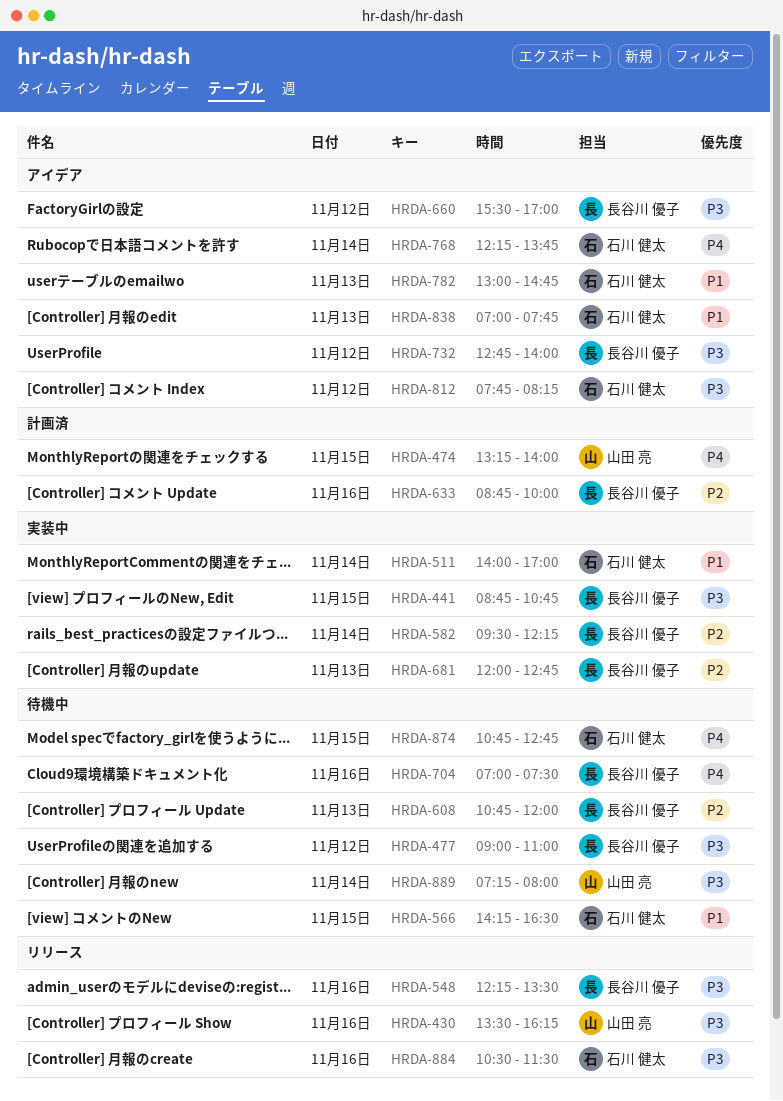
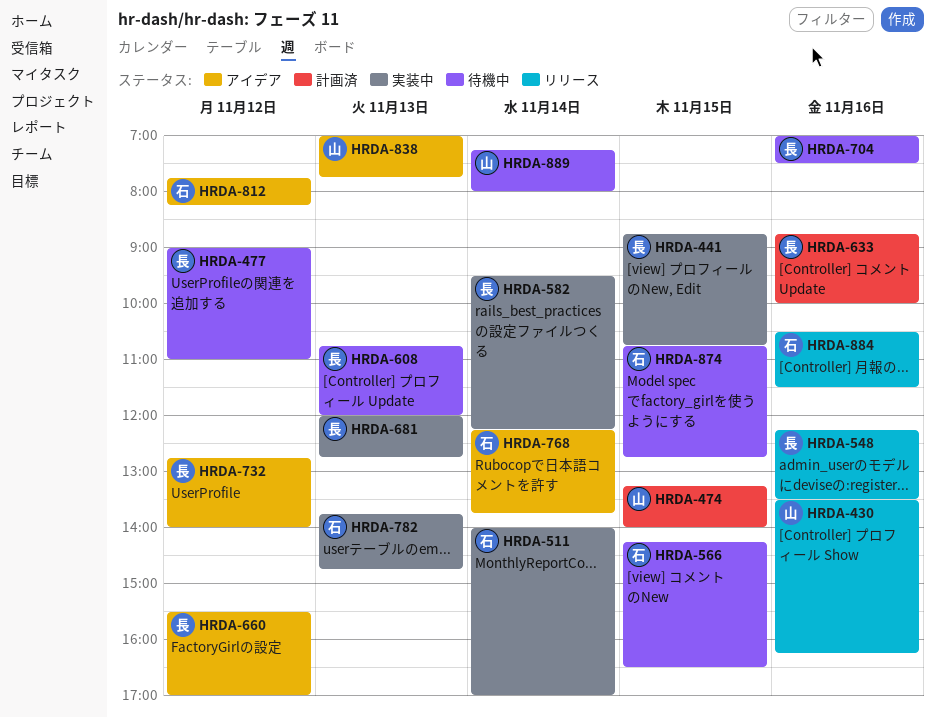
HRDA-782, status: アイデア -> 実装中
HRDA-782, begins: 13:00 -> 13:45
HRDA-838, owner: 石川 健太 -> 山田 亮

